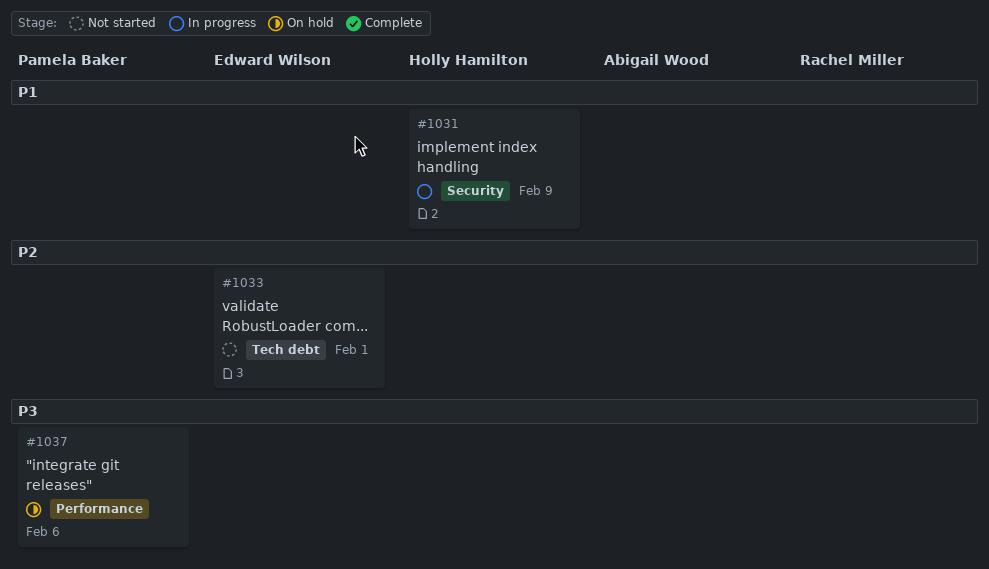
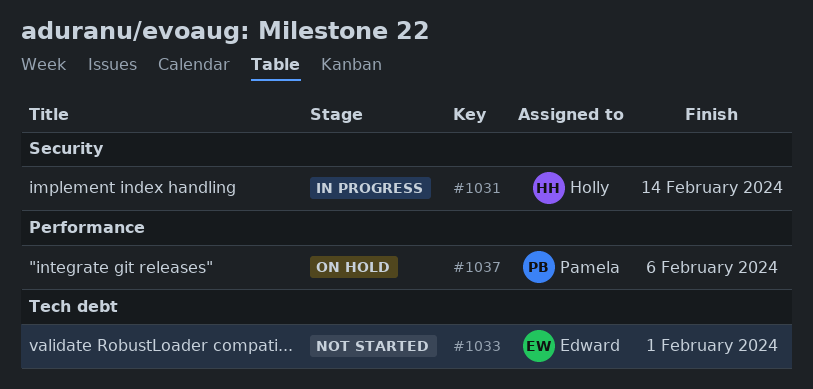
#1031, due: Feb 9 -> Feb 14

